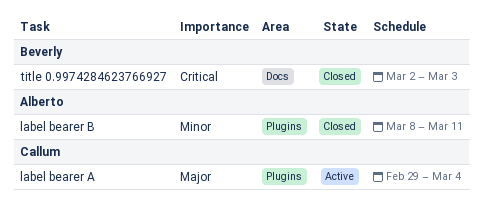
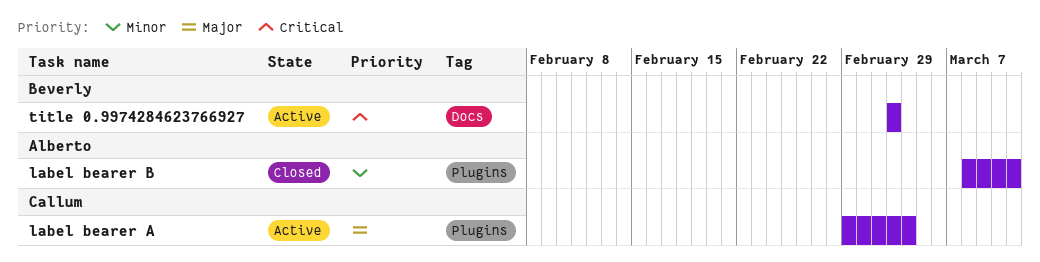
title 0.9974284623766927, status: Closed -> Active
title 0.9974284623766927, start: Mar 2 -> Mar 3

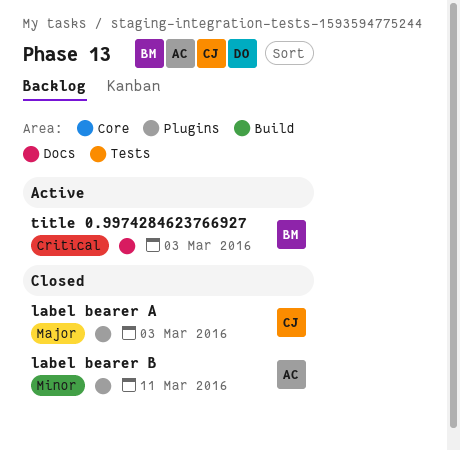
label bearer A, status: Active -> Closed
label bearer A, due: Mar 4 -> Mar 3

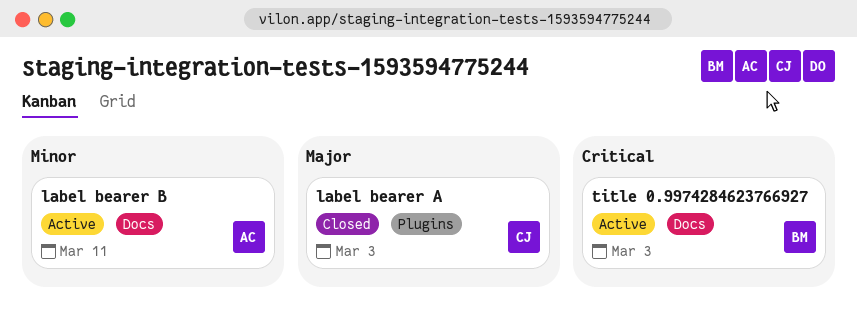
label bearer B, status: Closed -> Active
label bearer B, label: Plugins -> Docs

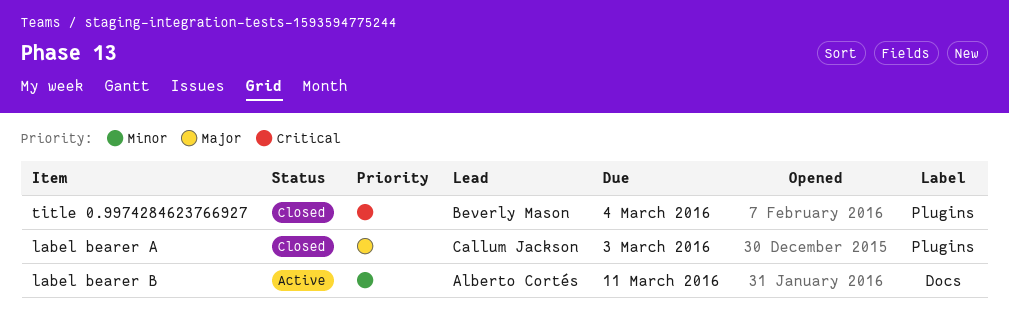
title 0.9974284623766927, status: Active -> Closed
title 0.9974284623766927, label: Docs -> Plugins
title 0.9974284623766927, due: Mar 3 -> Mar 4

